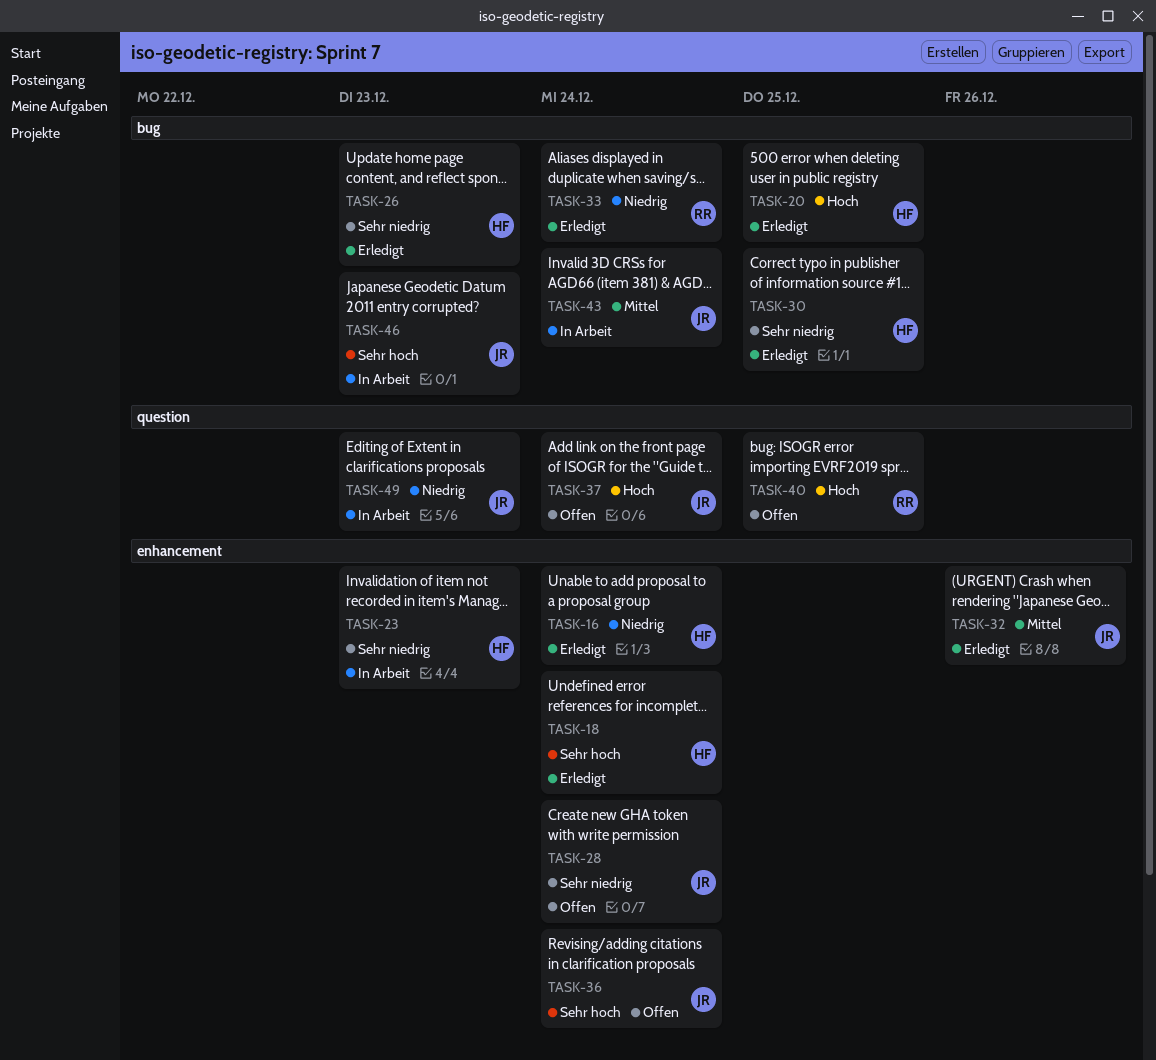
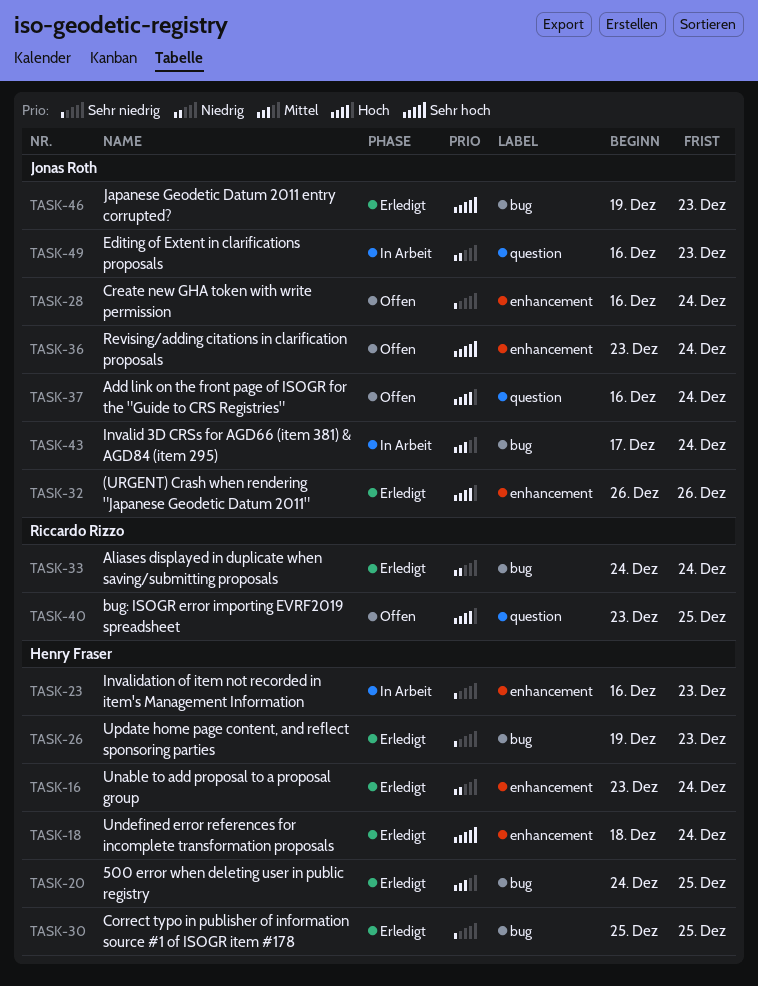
TASK-20, priority: Hoch -> Mittel
TASK-32, priority: Mittel -> Hoch
TASK-46, status: In Arbeit -> Erledigt

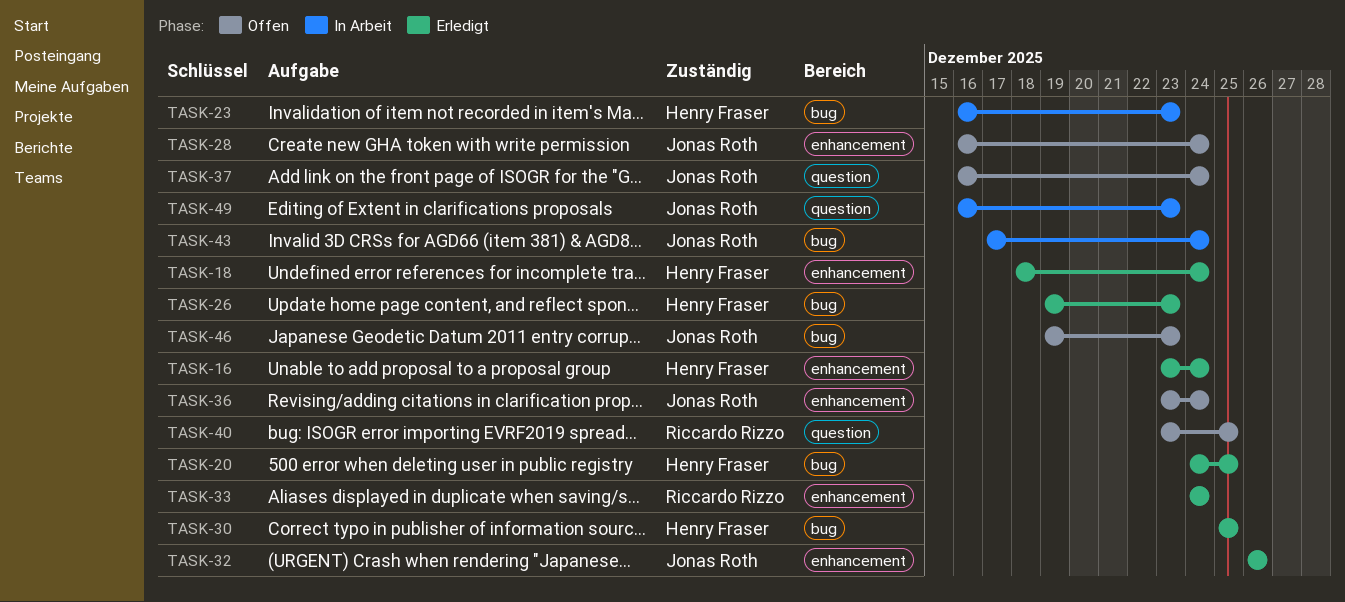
TASK-23, label: enhancement -> bug
TASK-33, label: bug -> enhancement
TASK-46, status: Erledigt -> Offen

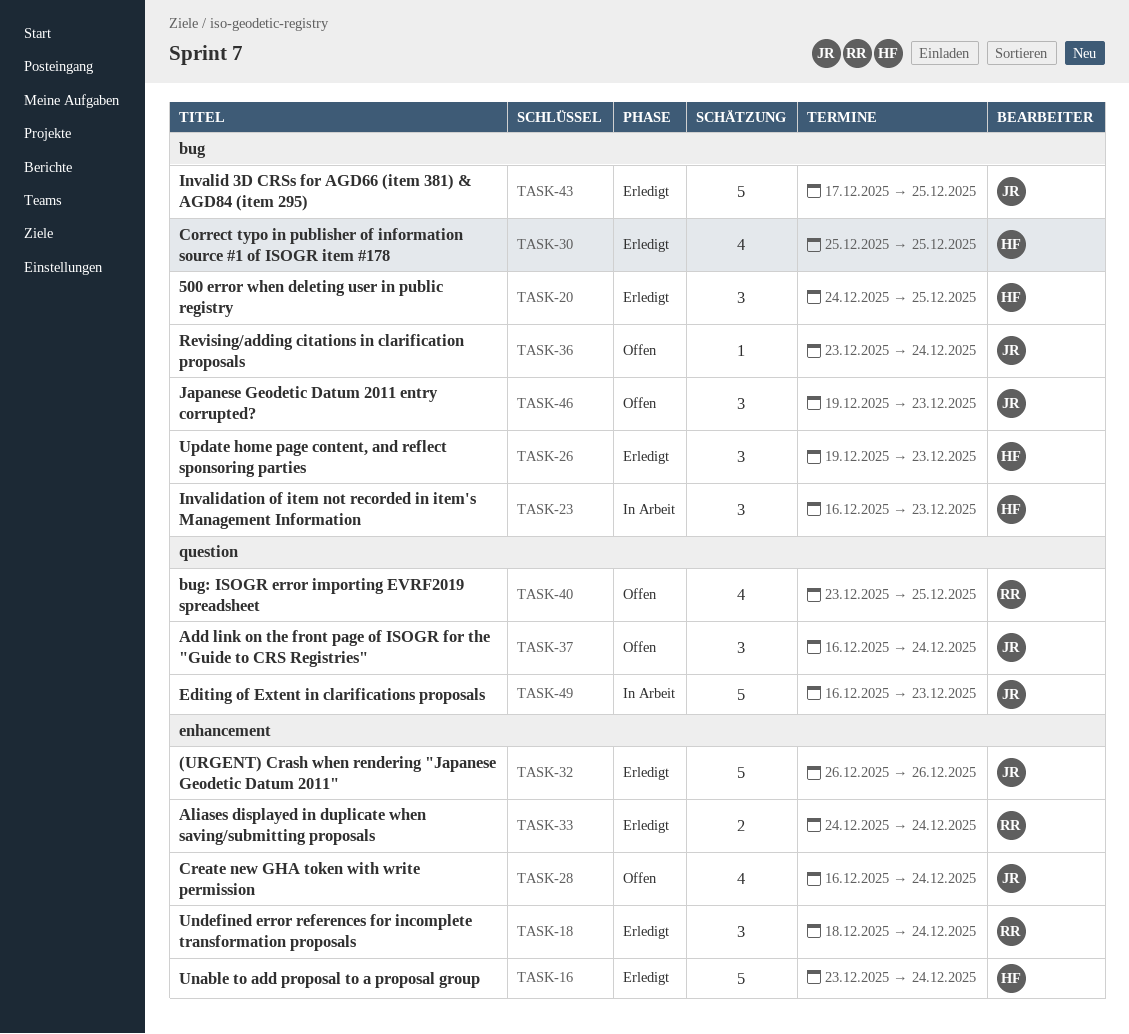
TASK-18, owner: Henry Fraser -> Riccardo Rizzo
TASK-36, label: enhancement -> bug
TASK-43, status: In Arbeit -> Erledigt
TASK-43, due: Dec 24 -> Dec 25

